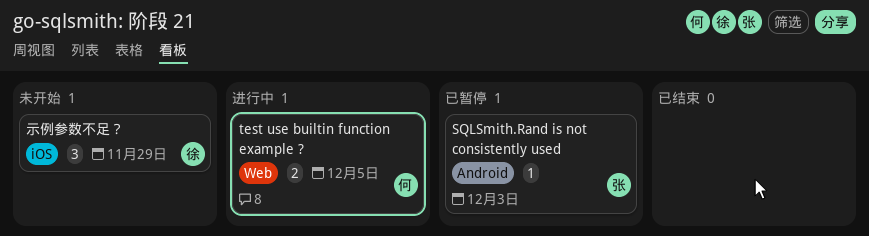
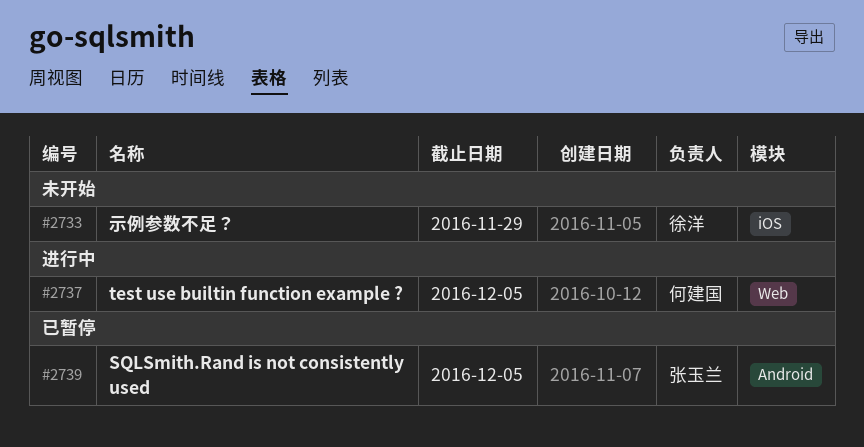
SQLSmith.Rand is not consistently used, due: Dec 3 -> Dec 5

